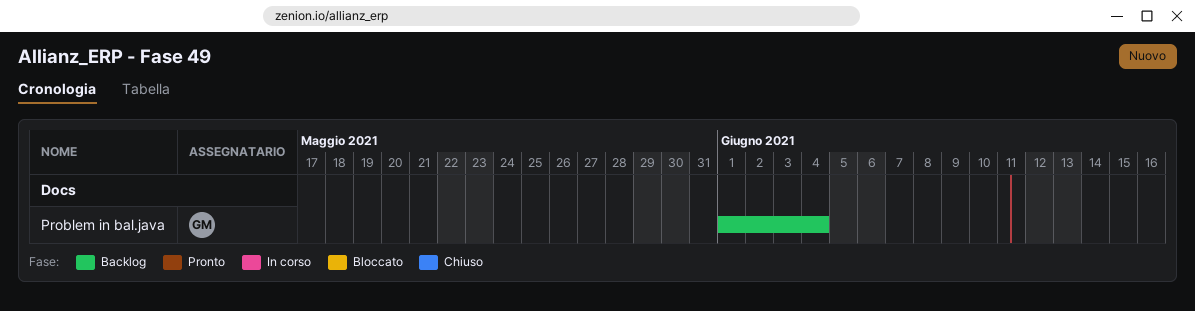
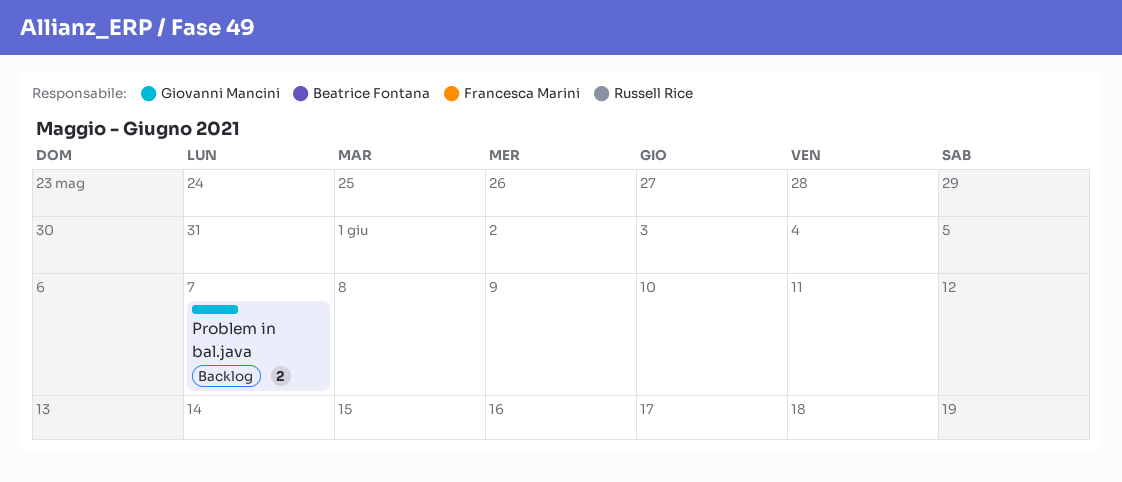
Problem in bal.java, due: Jun 4 -> Jun 7

